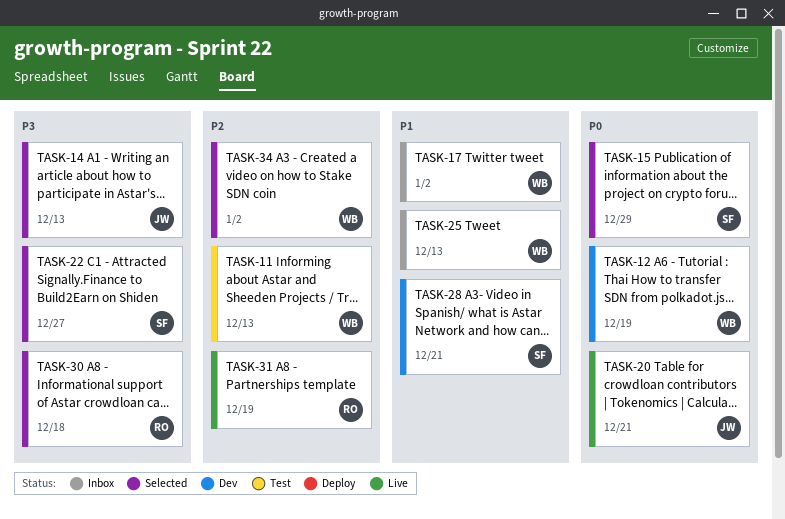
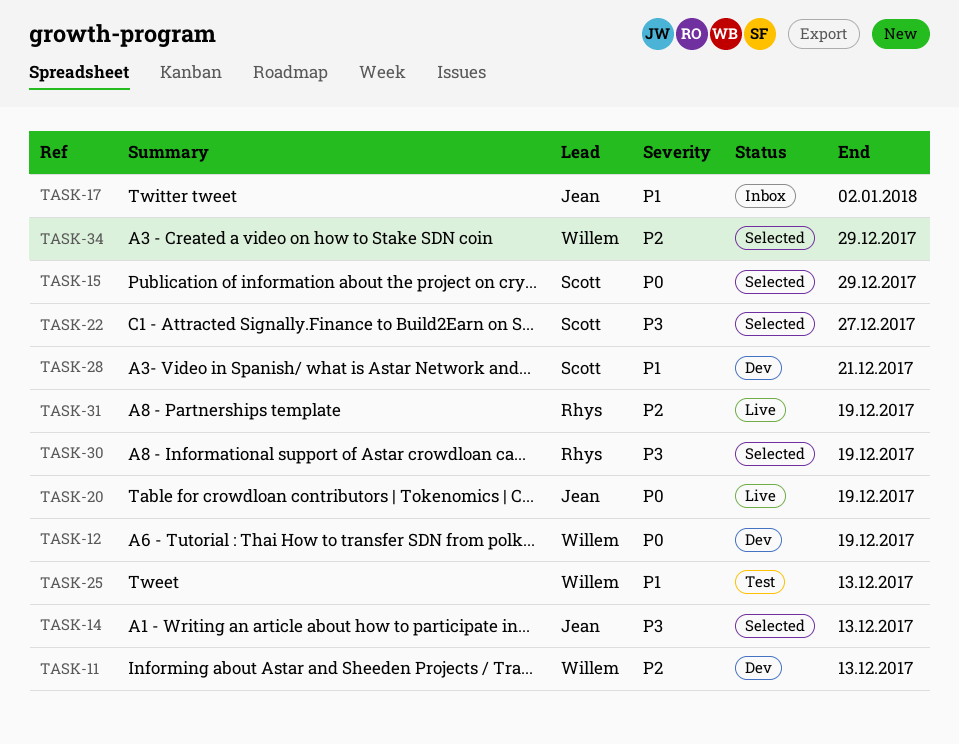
TASK-11, status: Test -> Dev
TASK-17, owner: Willem -> Jean
TASK-20, due: Dec 21 -> Dec 19
TASK-25, status: Inbox -> Test
TASK-30, due: Dec 18 -> Dec 19
TASK-34, due: Jan 2 -> Dec 29

